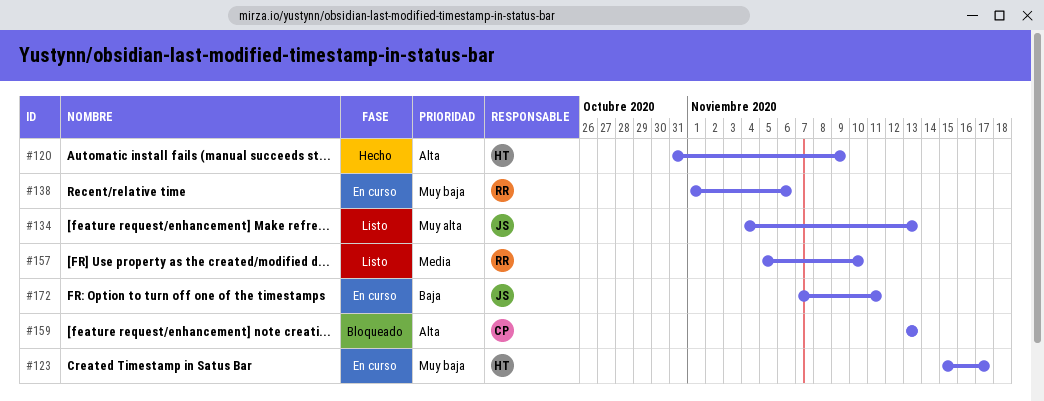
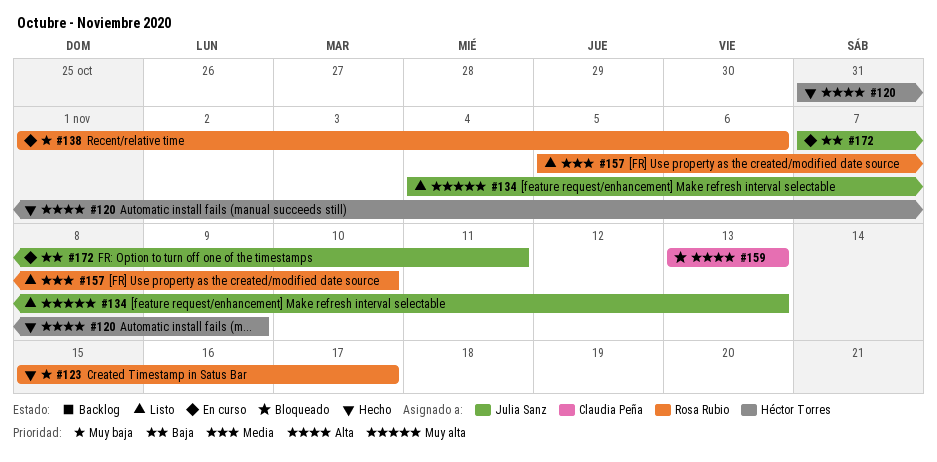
#123, status: En curso -> Hecho
#123, owner: Héctor Torres -> Rosa Rubio

